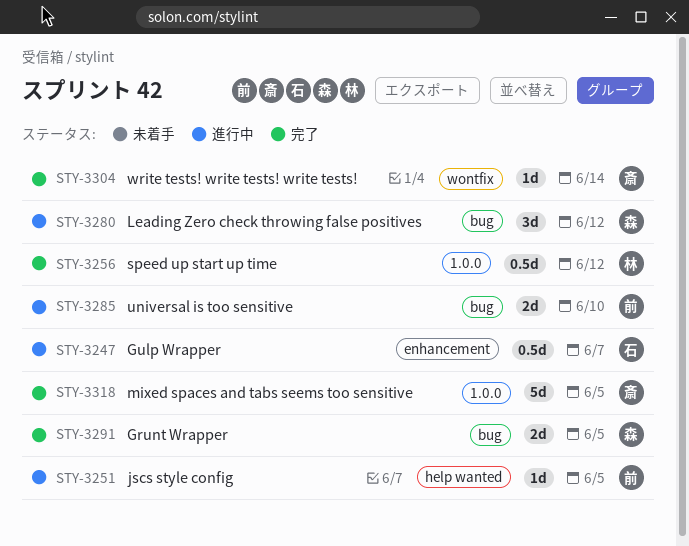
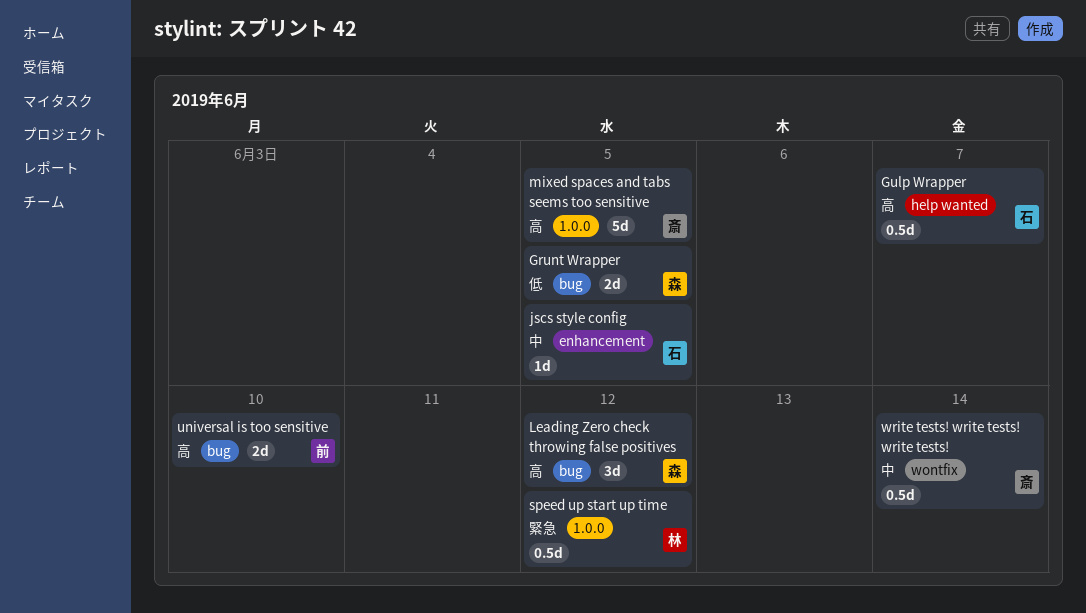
Gulp Wrapper, label: enhancement -> help wanted
jscs style config, owner: 前 -> 石
jscs style config, label: help wanted -> enhancement
write tests! write tests! write tests!, estimate: 1d -> 0.5d

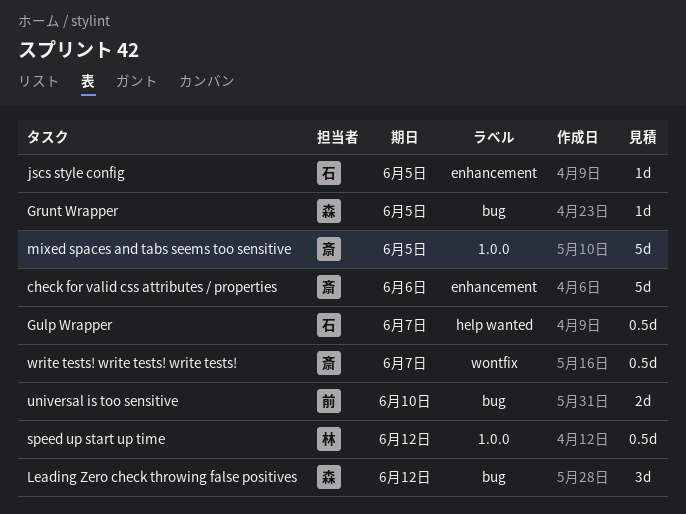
check for valid css attributes / properties: none -> present
Grunt Wrapper, estimate: 2d -> 1d
write tests! write tests! write tests!, due: Jun 14 -> Jun 7

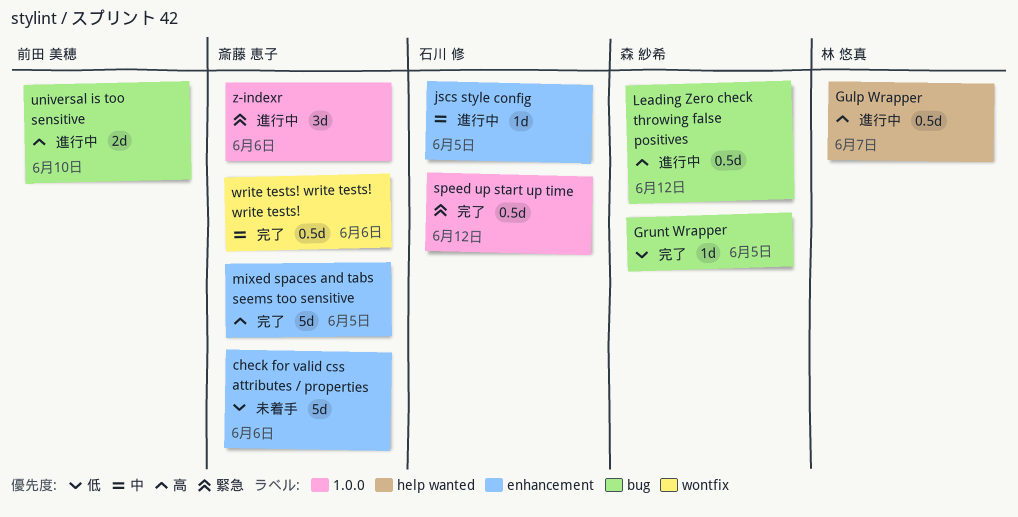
Gulp Wrapper, owner: 石川 修 -> 林 悠真
Leading Zero check throwing false positives, estimate: 3d -> 0.5d
mixed spaces and tabs seems too sensitive, label: 1.0.0 -> enhancement
speed up start up time, owner: 林 悠真 -> 石川 修
write tests! write tests! write tests!, due: Jun 7 -> Jun 6
z-indexr: none -> present

